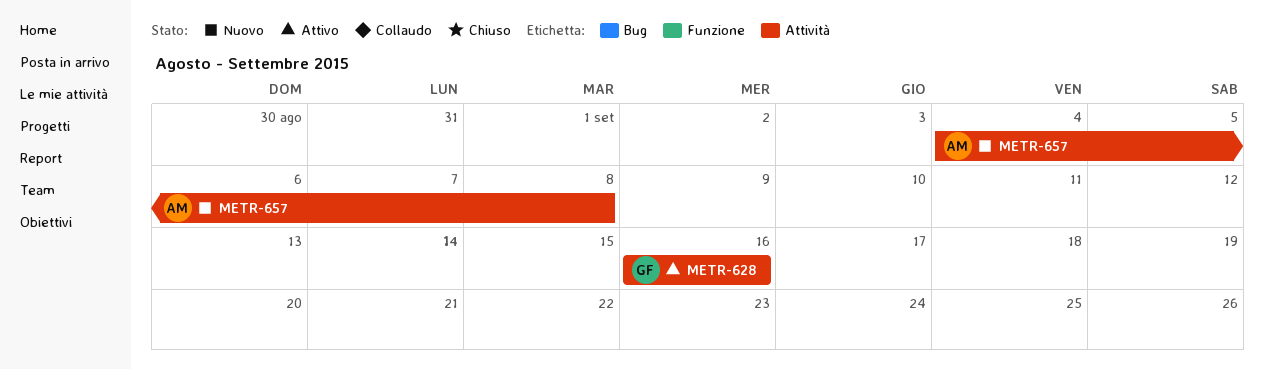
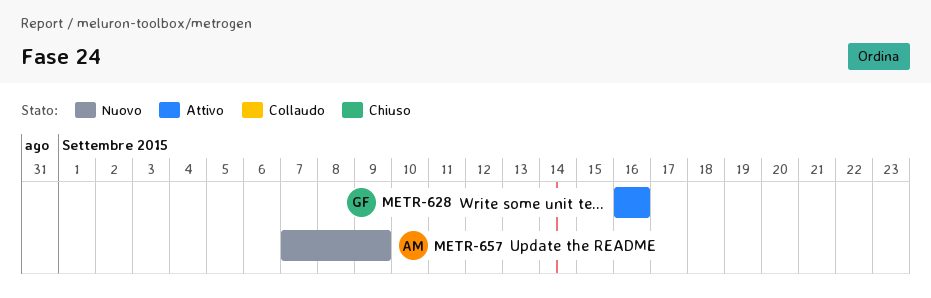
METR-657, start: Sep 4 -> Sep 7
METR-657, due: Sep 8 -> Sep 9

